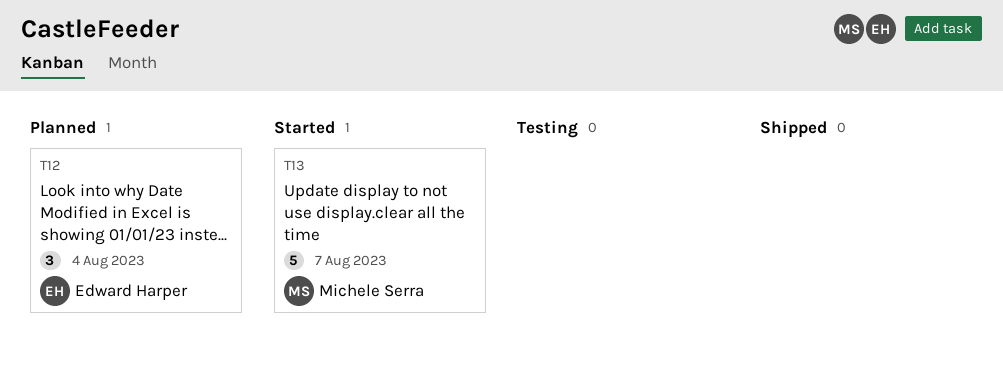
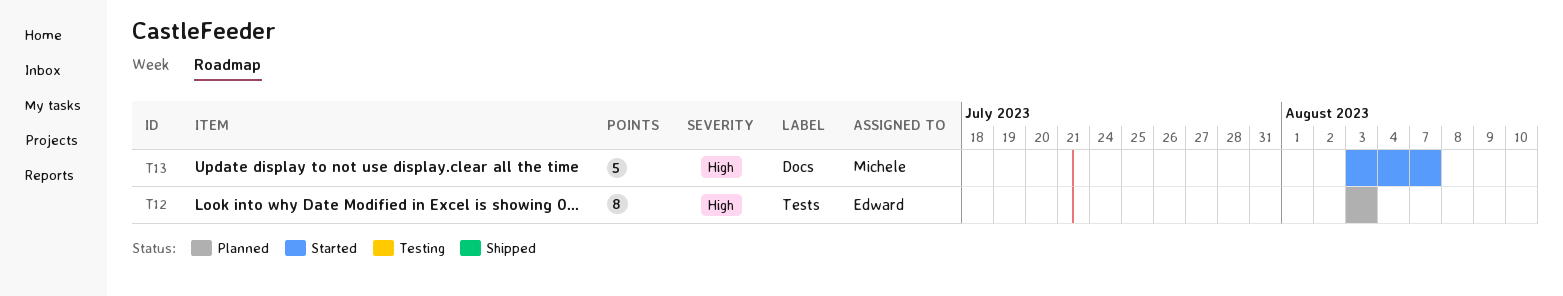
T12, estimate: 3 -> 8
T12, due: Aug 4 -> Aug 3

